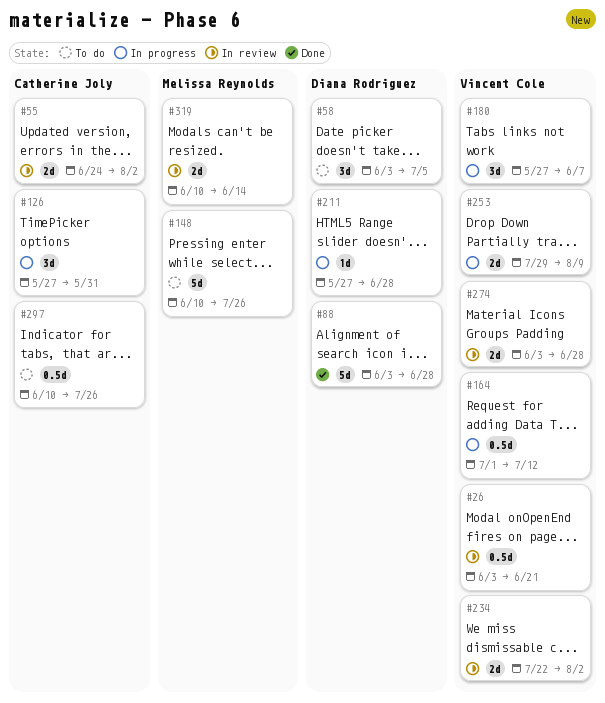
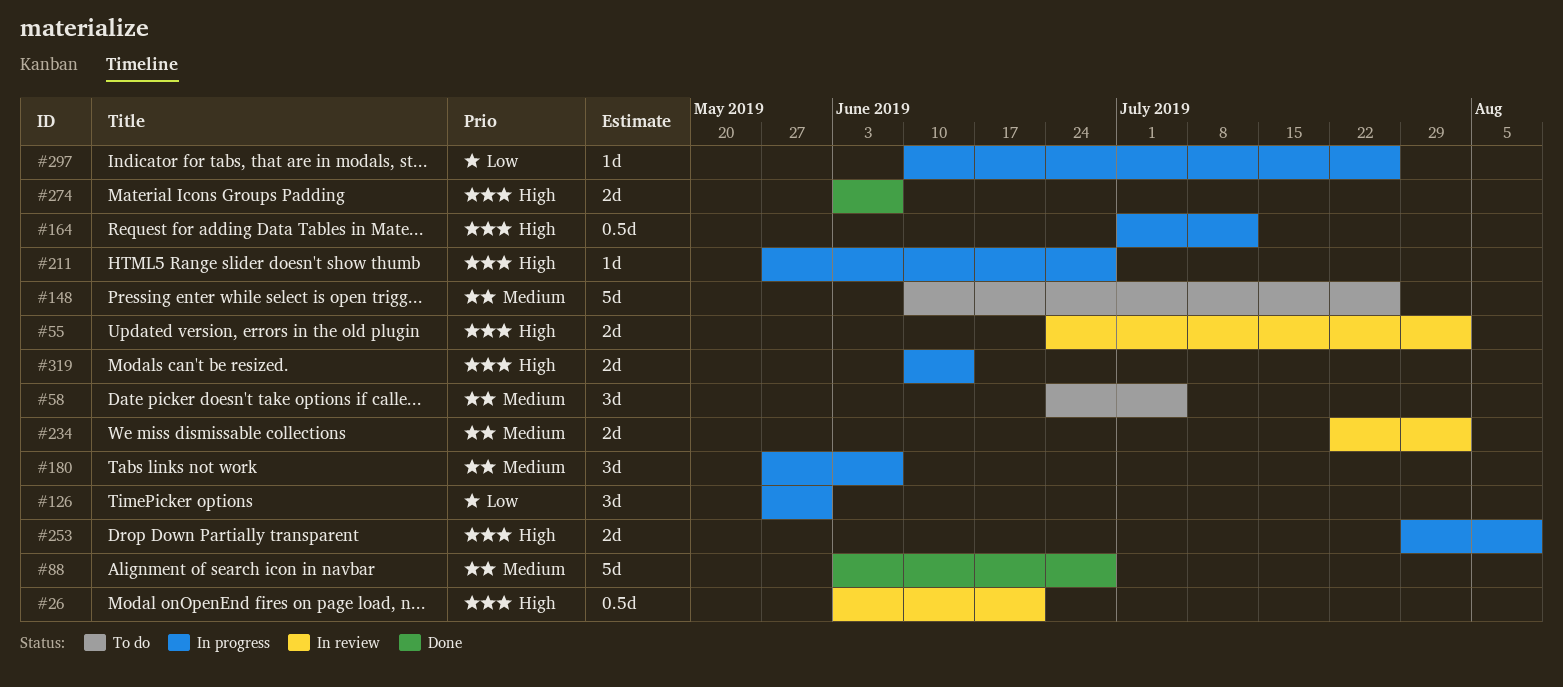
#58, start: Jun 3 -> Jun 24
#274, status: In review -> Done
#274, due: Jun 28 -> Jun 7
#297, status: To do -> In progress
#297, estimate: 0.5d -> 1d
#319, status: In review -> In progress

